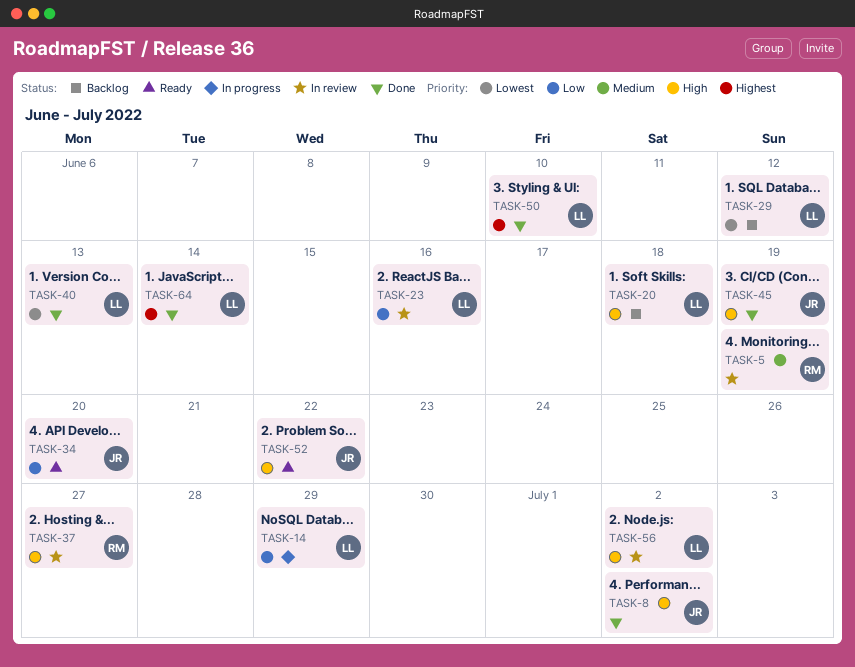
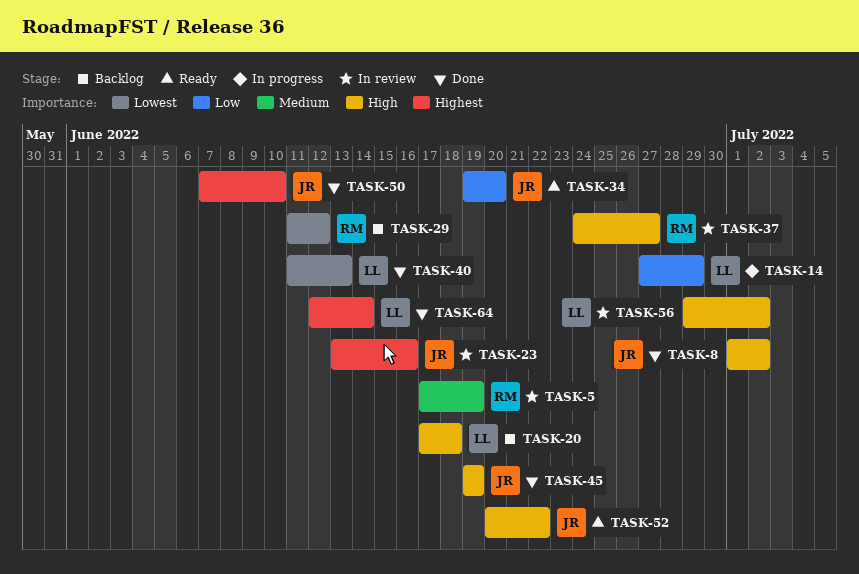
TASK-23, owner: LL -> JR
TASK-23, priority: Low -> Highest
TASK-29, owner: LL -> RM
TASK-50, owner: LL -> JR

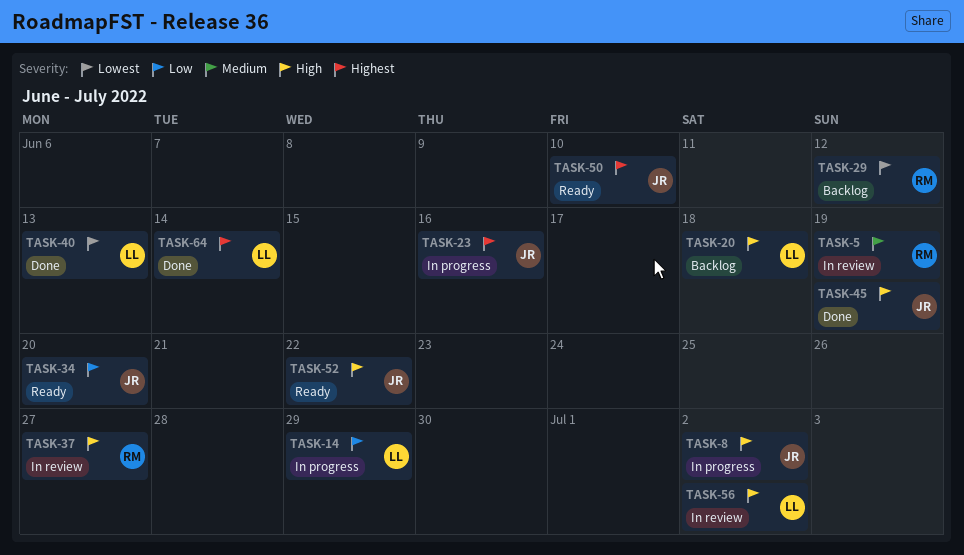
TASK-8, status: Done -> In progress
TASK-23, status: In review -> In progress
TASK-50, status: Done -> Ready

